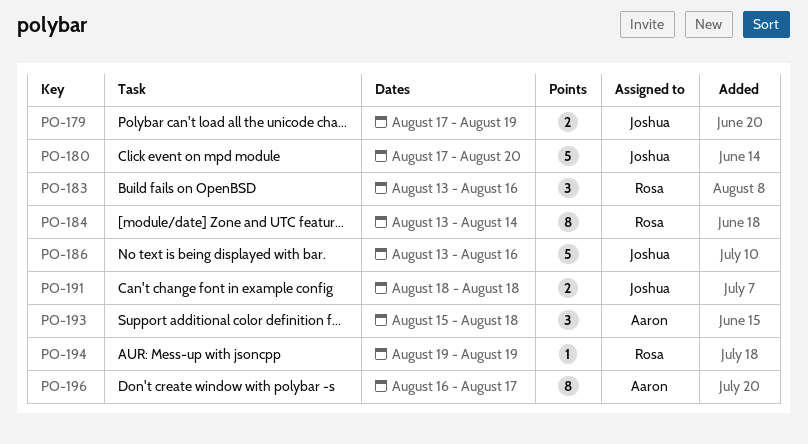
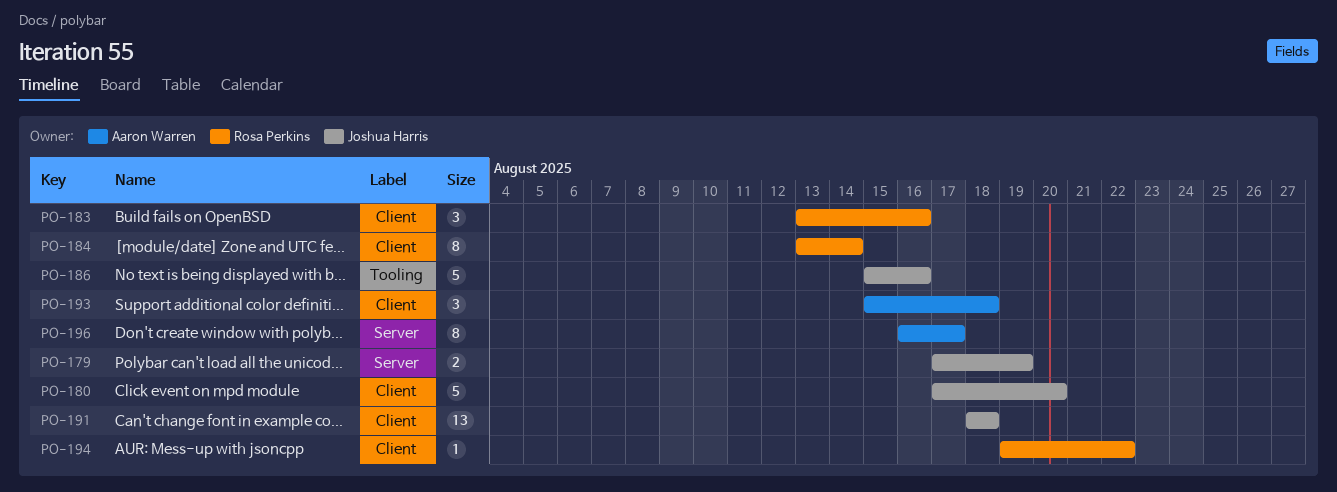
PO-186, start: Aug 13 -> Aug 15
PO-191, estimate: 2 -> 13
PO-194, due: Aug 19 -> Aug 22

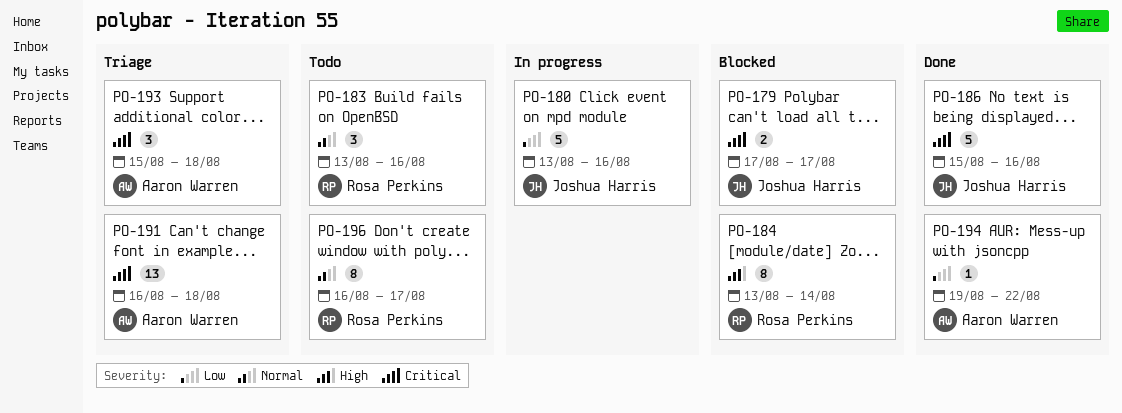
PO-179, due: Aug 19 -> Aug 17
PO-180, start: Aug 17 -> Aug 13
PO-180, due: Aug 20 -> Aug 16
PO-191, owner: Joshua Harris -> Aaron Warren
PO-191, start: Aug 18 -> Aug 16
PO-194, owner: Rosa Perkins -> Aaron Warren
PO-196, owner: Aaron Warren -> Rosa Perkins

